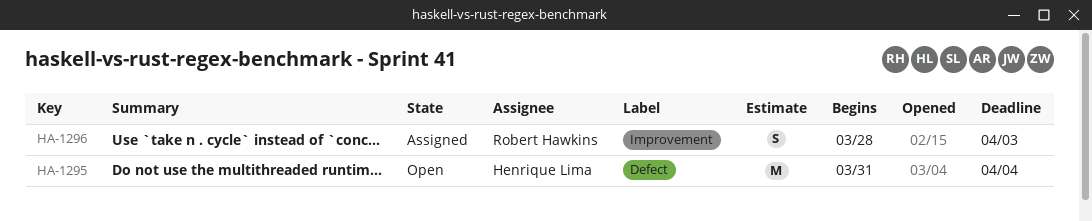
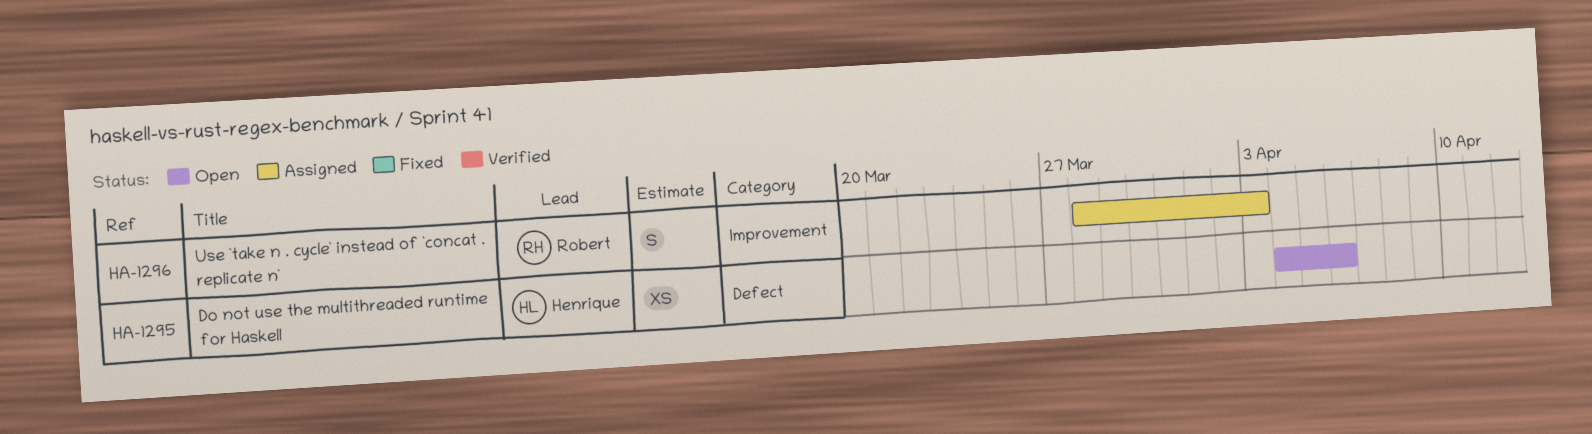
HA-1295, estimate: M -> XS
HA-1295, start: Mar 31 -> Apr 4
HA-1295, due: Apr 4 -> Apr 6

